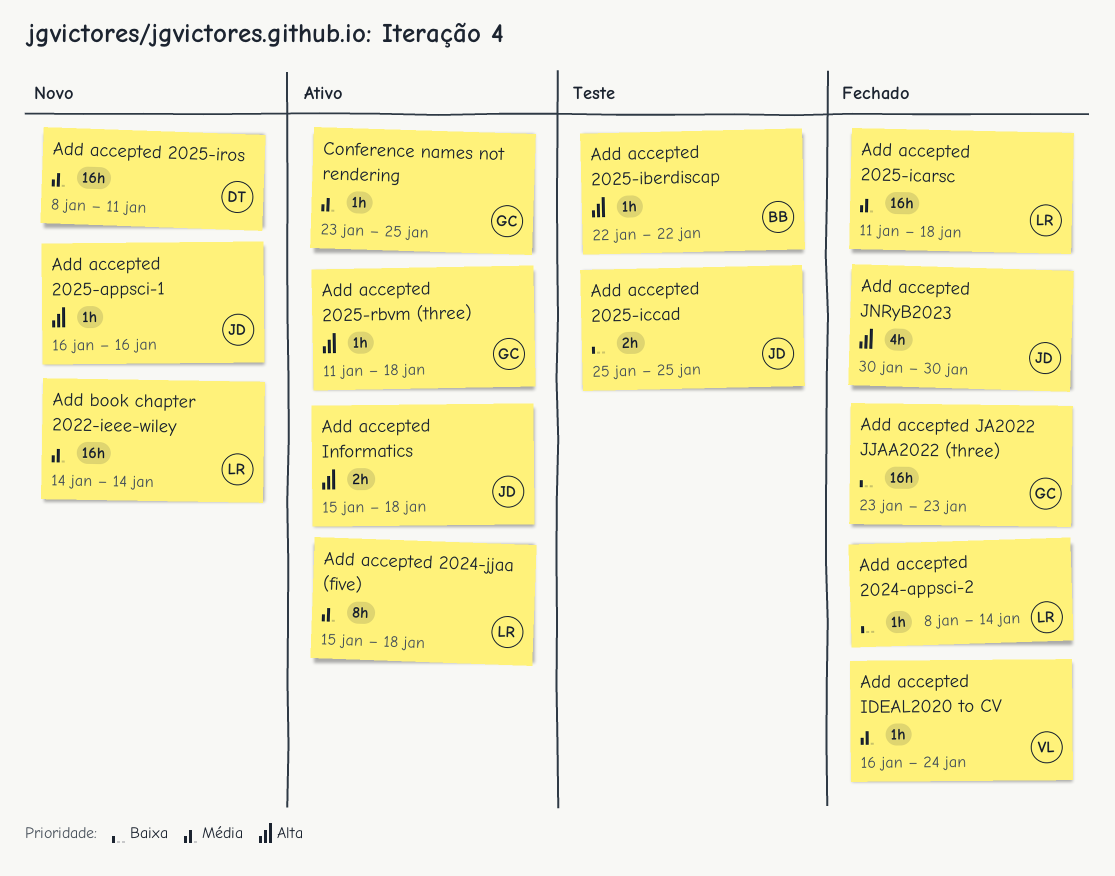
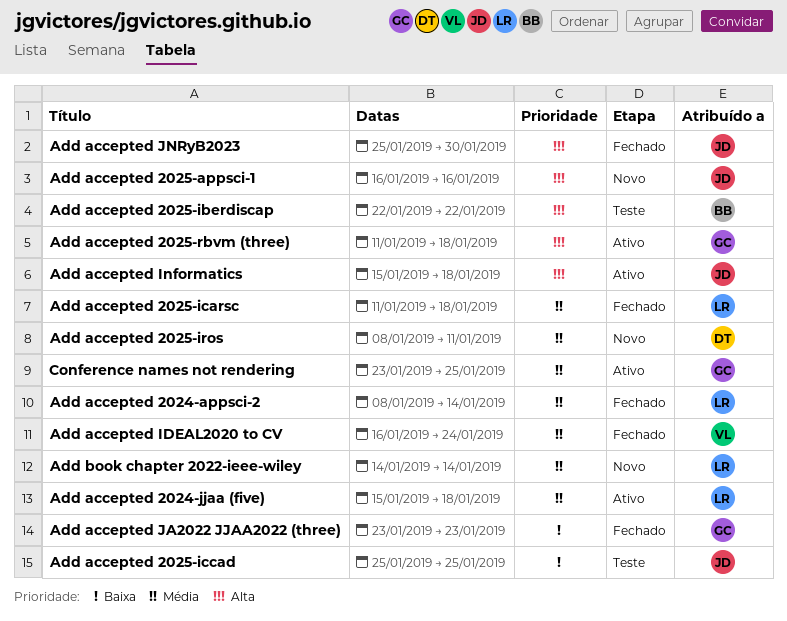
Add accepted 2024-appsci-2, priority: Baixa -> Média
Add accepted JNRyB2023, start: Jan 30 -> Jan 25

